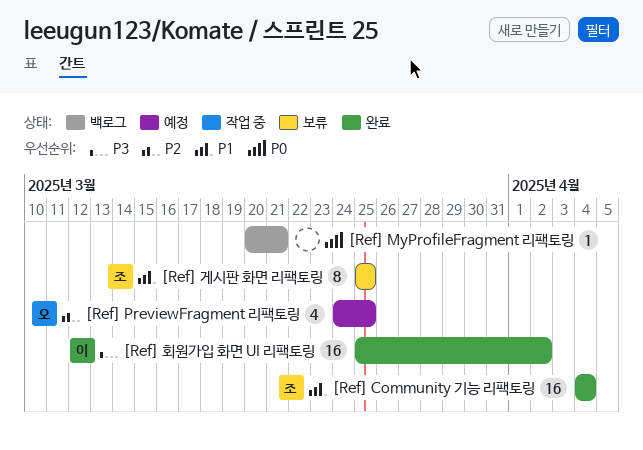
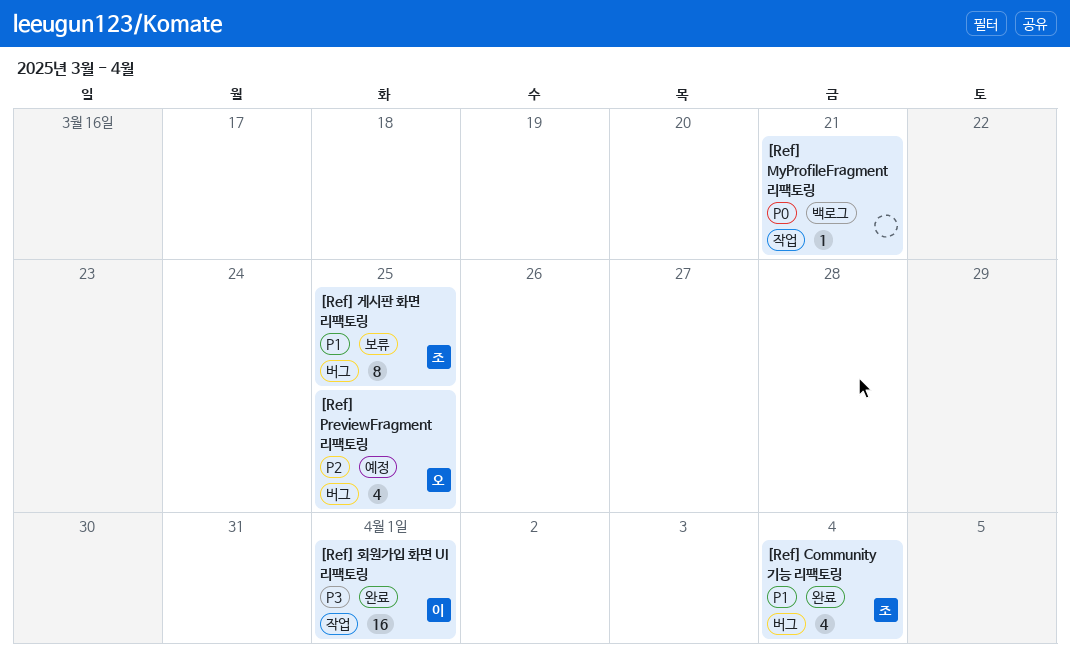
[Ref] Community 기능 리팩토링, estimate: 16 -> 4
[Ref] 회원가입 화면 UI 리팩토링, due: Apr 2 -> Apr 1

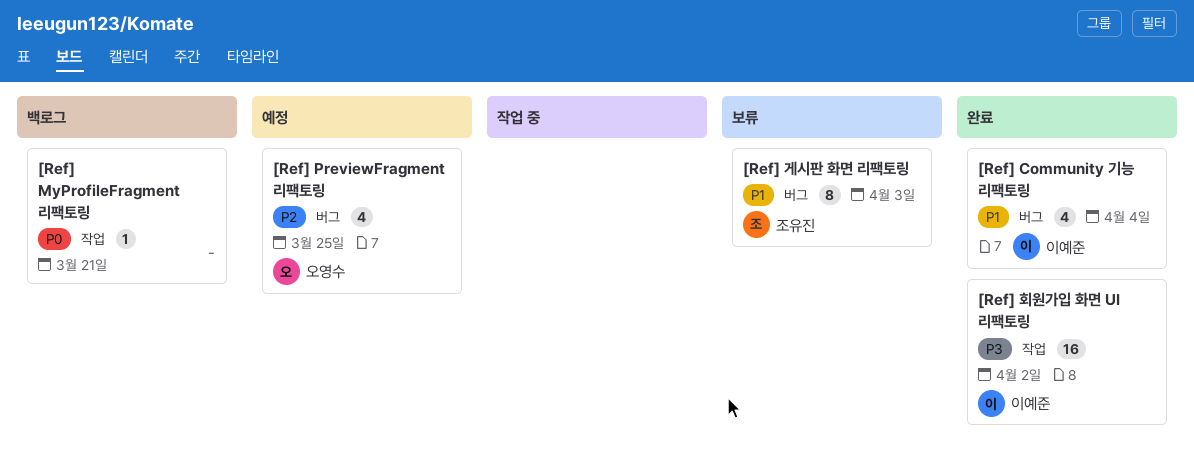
[Ref] Community 기능 리팩토링, owner: 조유진 -> 이예준
[Ref] 게시판 화면 리팩토링, due: Mar 25 -> Apr 3
[Ref] 회원가입 화면 UI 리팩토링, due: Apr 1 -> Apr 2

